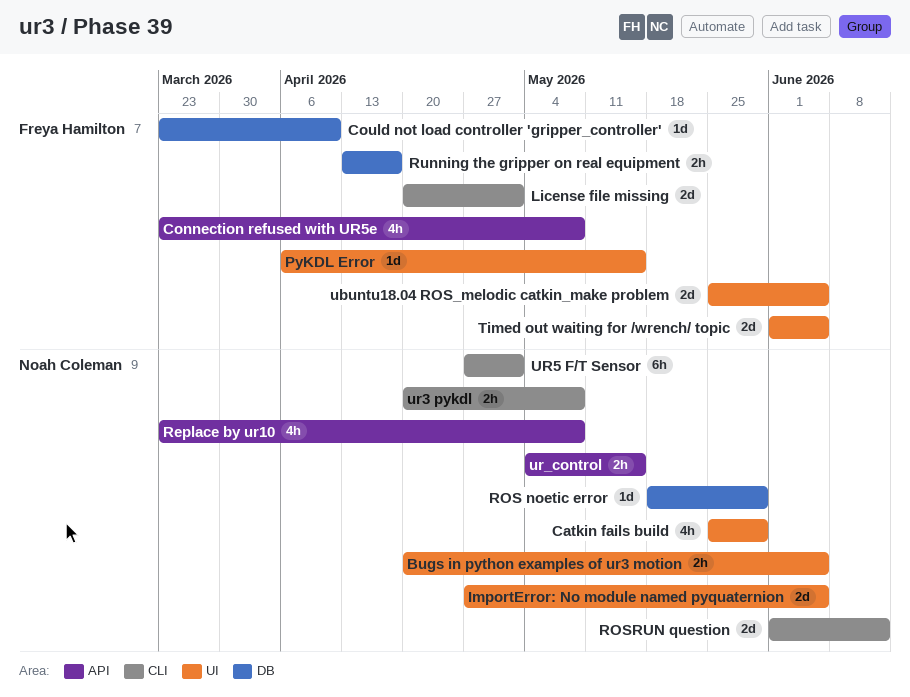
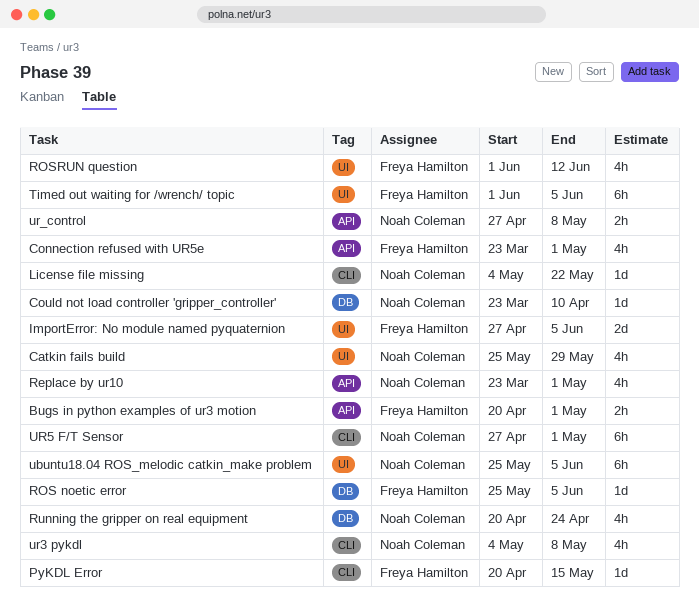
Bugs in python examples of ur3 motion, owner: Noah Coleman -> Freya Hamilton
Bugs in python examples of ur3 motion, label: UI -> API
Bugs in python examples of ur3 motion, due: Jun 5 -> May 1
Connection refused with UR5e, due: May 8 -> May 1
Could not load controller 'gripper_controller', owner: Freya Hamilton -> Noah Coleman
ImportError: No module named pyquaternion, owner: Noah Coleman -> Freya Hamilton
License file missing, owner: Freya Hamilton -> Noah Coleman
License file missing, estimate: 2d -> 1d
License file missing, start: Apr 20 -> May 4
License file missing, due: May 1 -> May 22
PyKDL Error, label: UI -> CLI
PyKDL Error, start: Apr 6 -> Apr 20
Replace by ur10, due: May 8 -> May 1
ROS noetic error, owner: Noah Coleman -> Freya Hamilton
ROS noetic error, start: May 18 -> May 25
ROS noetic error, due: May 29 -> Jun 5
ROSRUN question, owner: Noah Coleman -> Freya Hamilton
ROSRUN question, label: CLI -> UI
ROSRUN question, estimate: 2d -> 4h
Running the gripper on real equipment, owner: Freya Hamilton -> Noah Coleman
Running the gripper on real equipment, estimate: 2h -> 4h
Running the gripper on real equipment, start: Apr 13 -> Apr 20
Running the gripper on real equipment, due: Apr 17 -> Apr 24
Timed out waiting for /wrench/ topic, estimate: 2d -> 6h
ubuntu18.04 ROS_melodic catkin_make problem, owner: Freya Hamilton -> Noah Coleman
ubuntu18.04 ROS_melodic catkin_make problem, estimate: 2d -> 6h
ur3 pykdl, estimate: 2h -> 4h
ur3 pykdl, start: Apr 20 -> May 4
ur_control, start: May 4 -> Apr 27
ur_control, due: May 15 -> May 8

